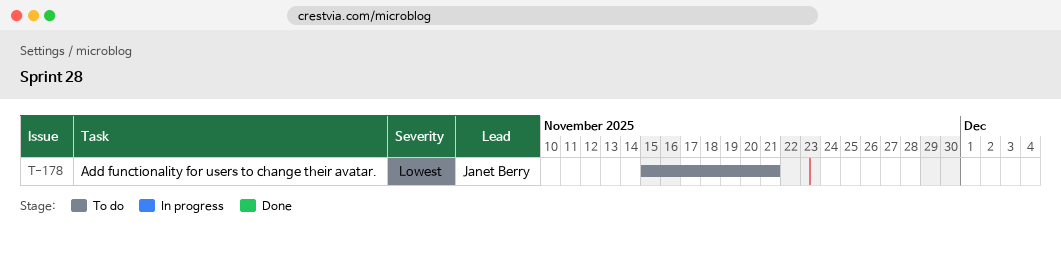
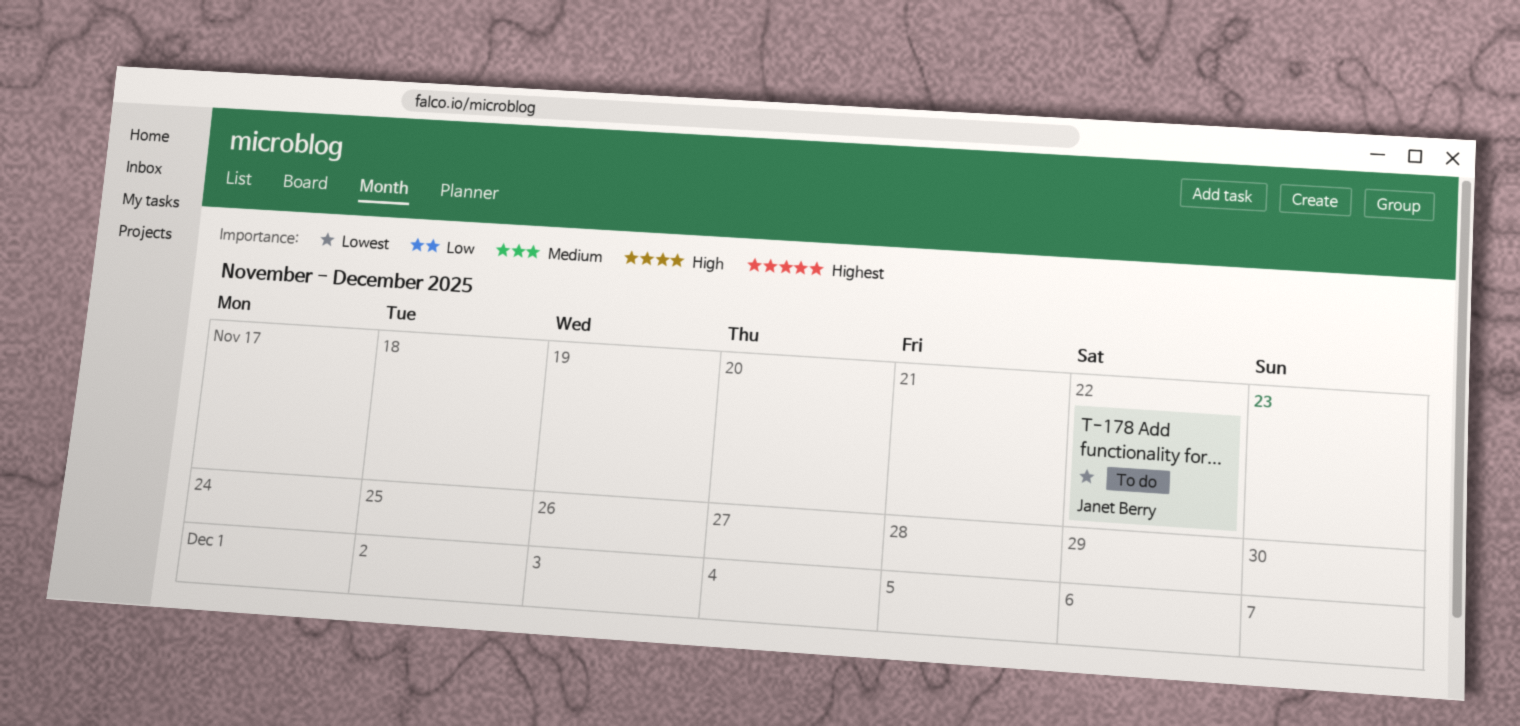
T-178, due: Nov 21 -> Nov 22

